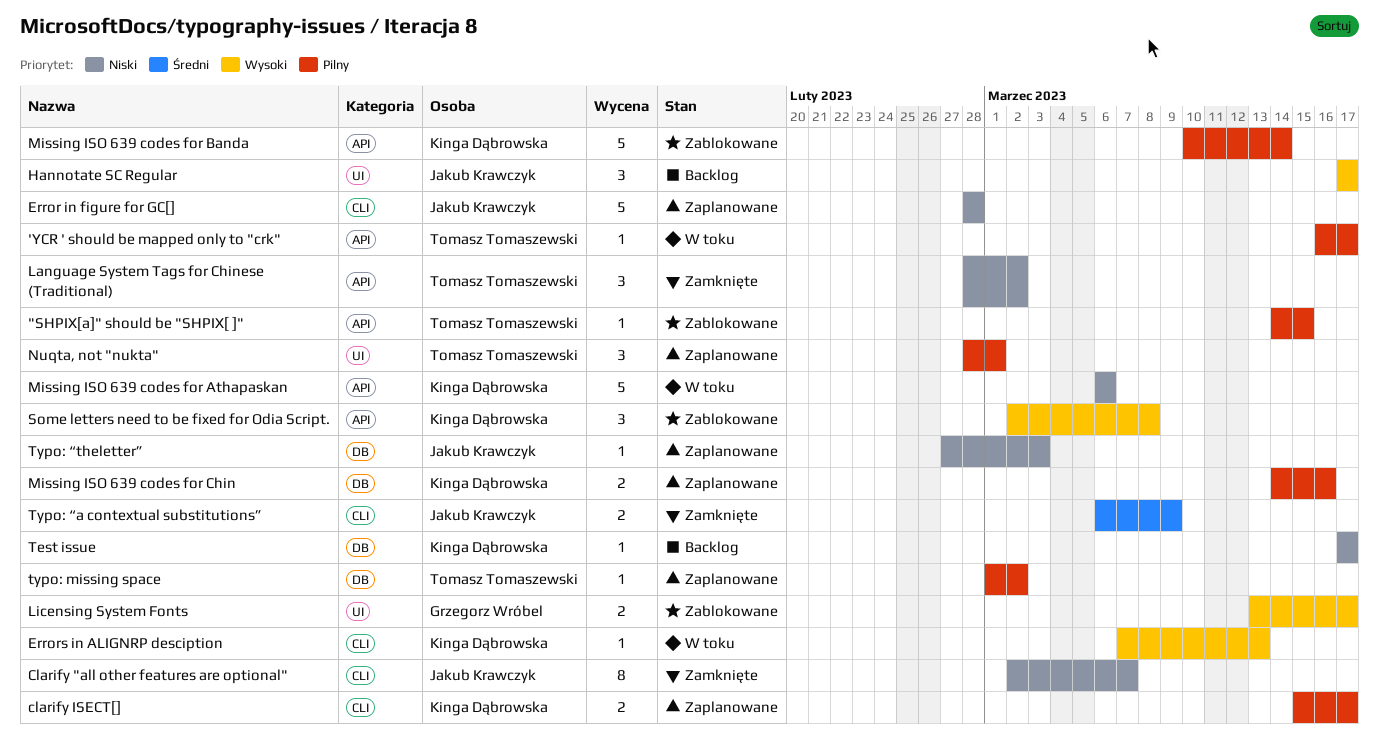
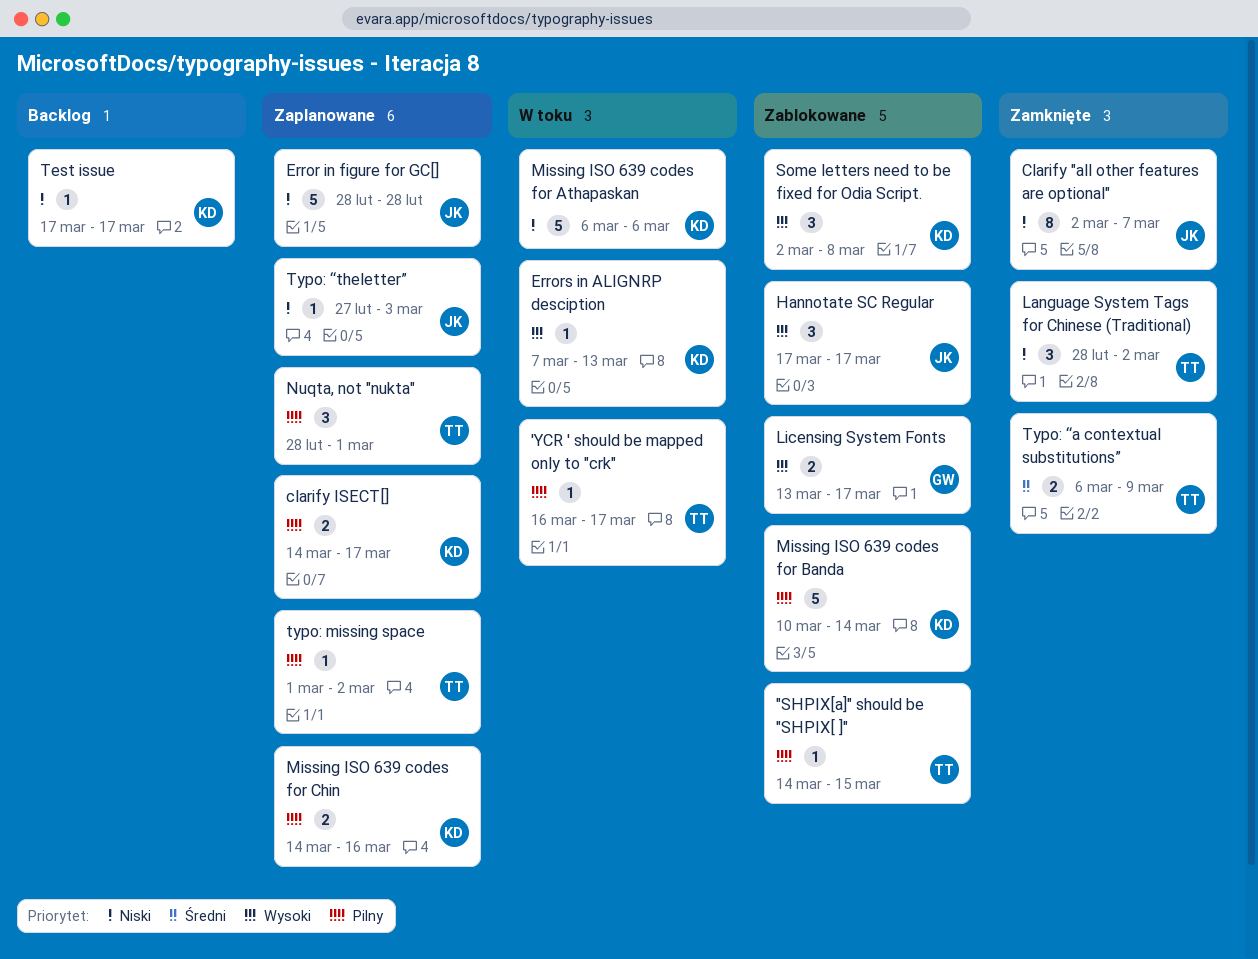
clarify ISECT[], start: Mar 15 -> Mar 14
Hannotate SC Regular, status: Backlog -> Zablokowane
Typo: “a contextual substitutions”, owner: Jakub Krawczyk -> Tomasz Tomaszewski

